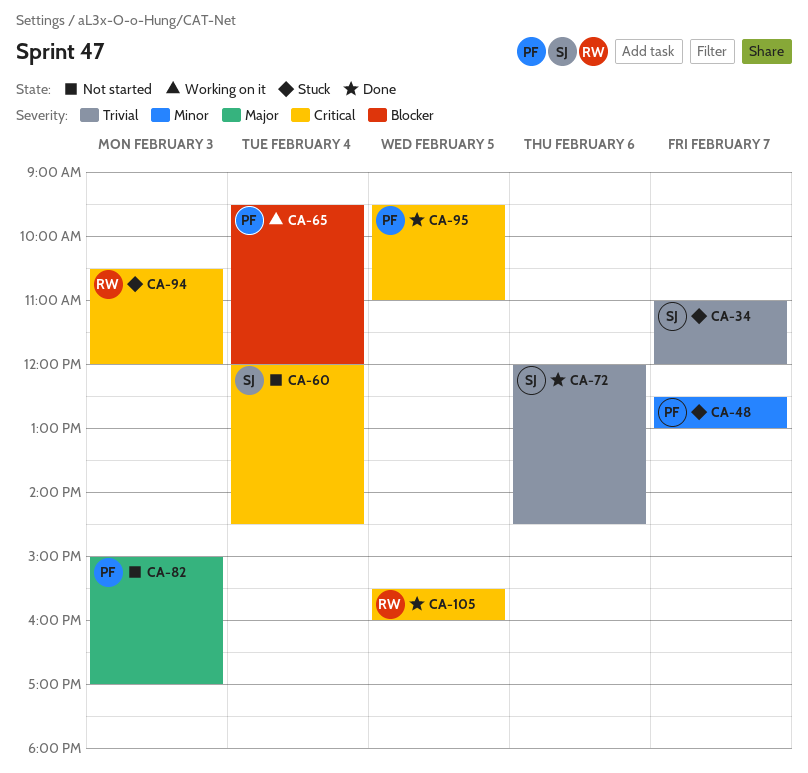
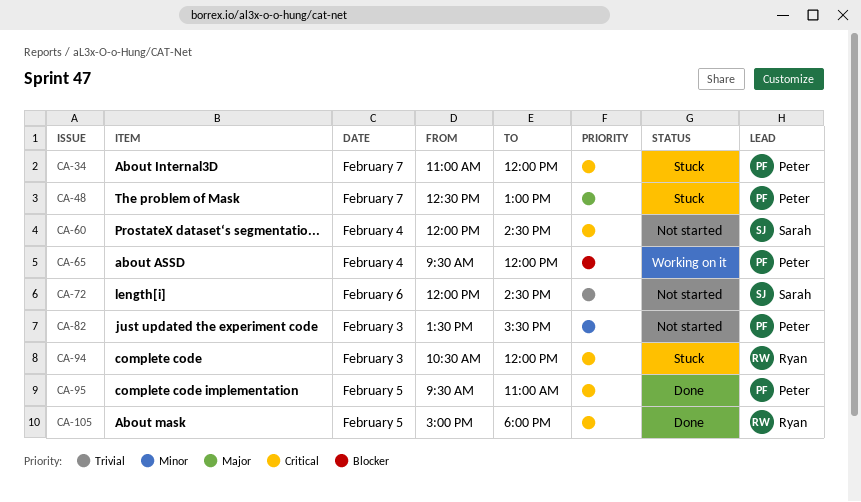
CA-34, owner: Sarah -> Peter
CA-34, priority: Trivial -> Critical
CA-48, priority: Minor -> Major
CA-72, status: Done -> Not started
CA-82, priority: Major -> Minor
CA-82, begins: 15:00 -> 13:30
CA-82, ends: 17:00 -> 15:30
CA-105, begins: 15:30 -> 15:00
CA-105, ends: 16:00 -> 18:00

